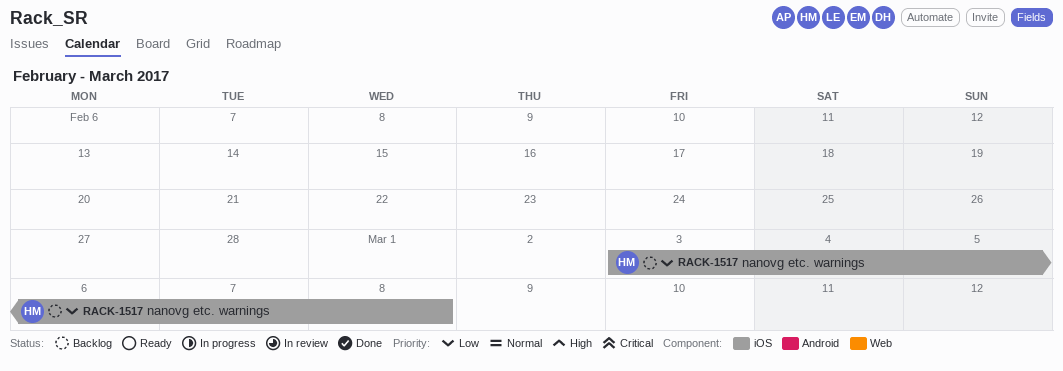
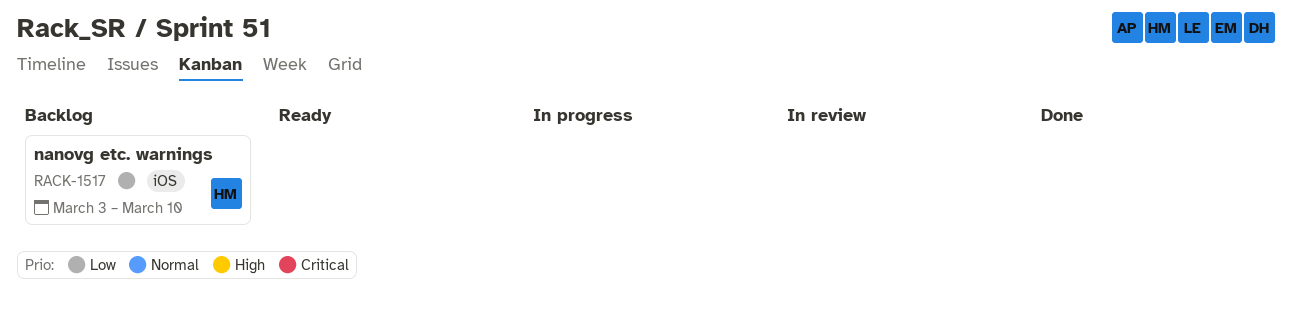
RACK-1517, due: Mar 8 -> Mar 10

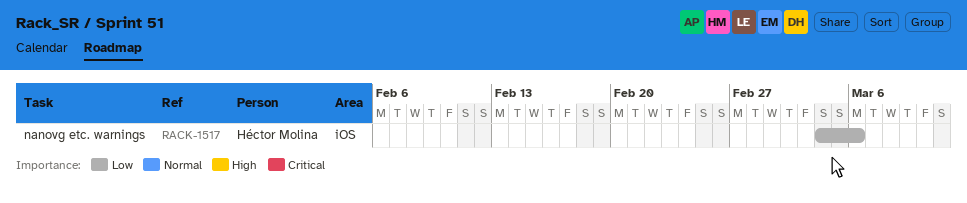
RACK-1517, start: Mar 3 -> Mar 4
RACK-1517, due: Mar 10 -> Mar 6

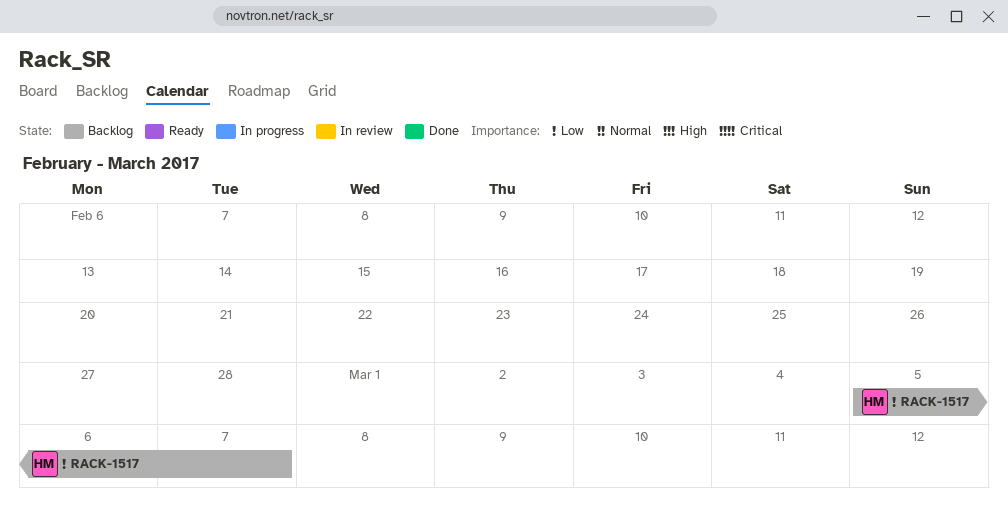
RACK-1517, start: Mar 4 -> Mar 5
RACK-1517, due: Mar 6 -> Mar 7

